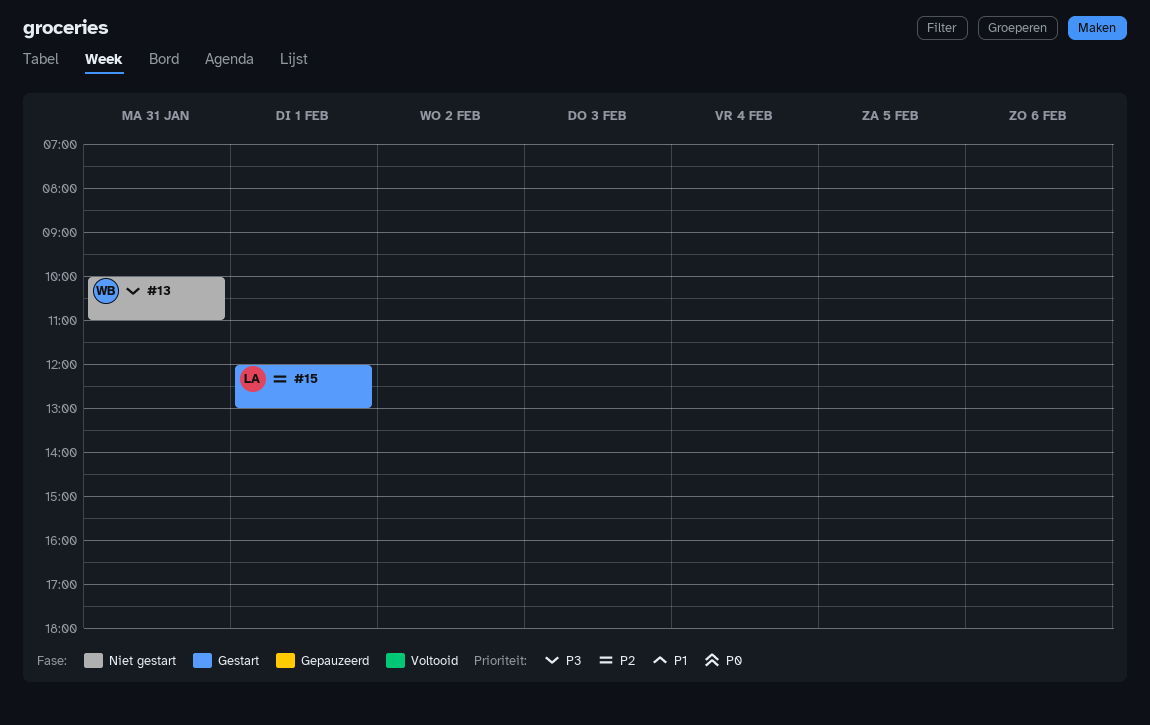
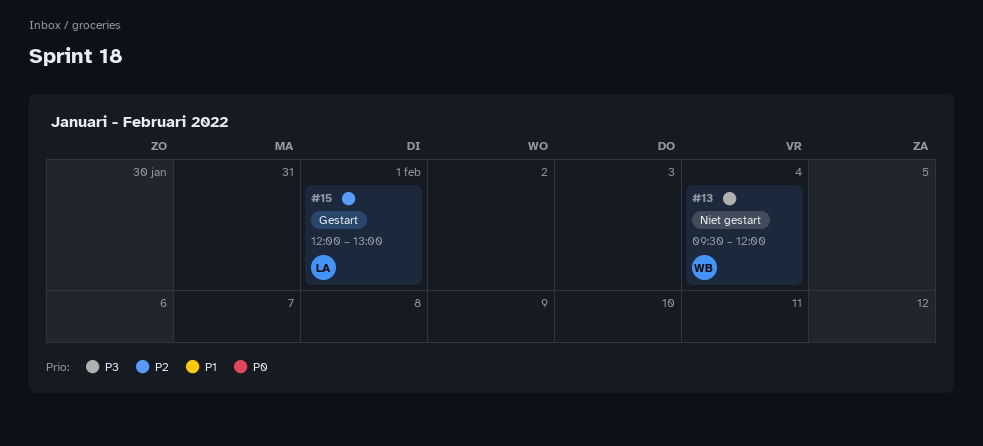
#13, day: Jan 31 -> Feb 4
#13, begins: 10:00 -> 09:30
#13, ends: 11:00 -> 12:00

